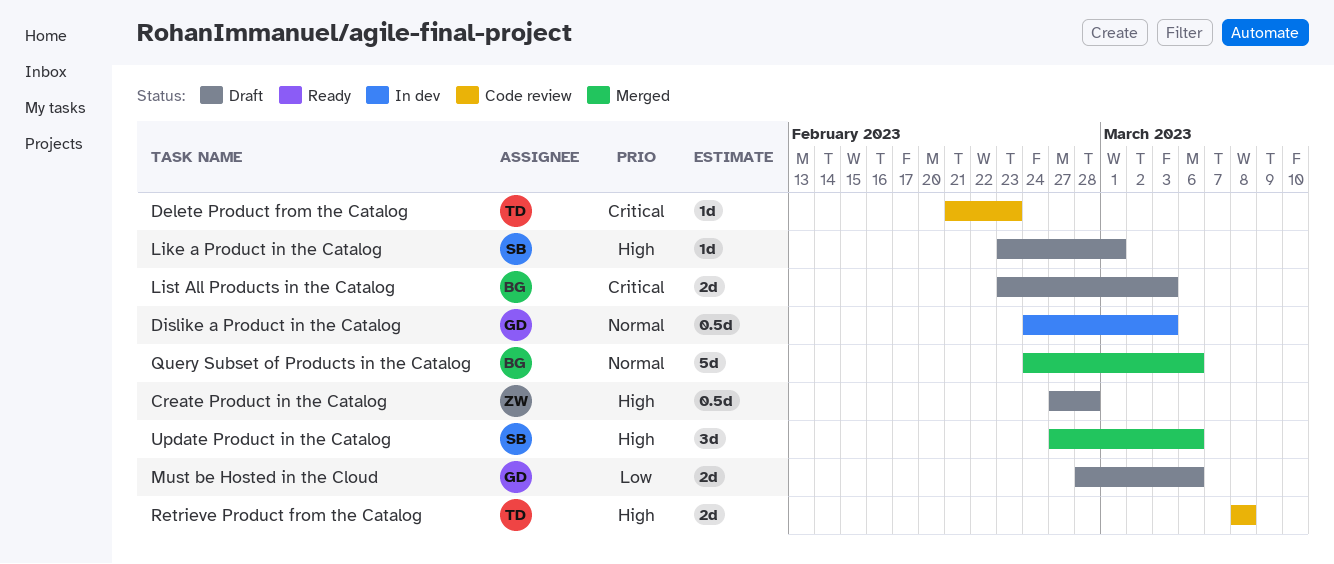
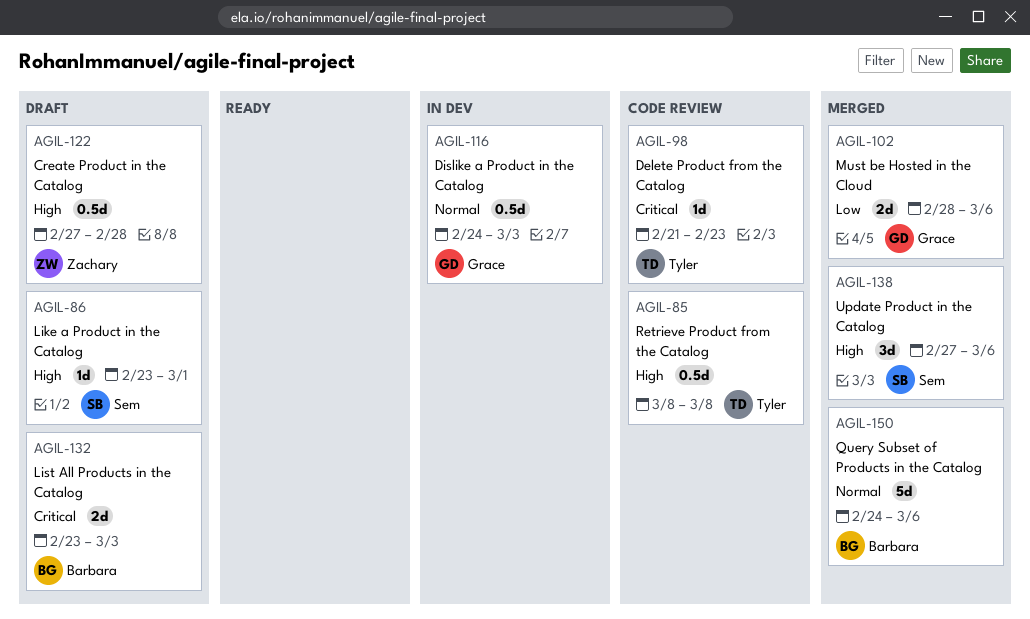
Must be Hosted in the Cloud, status: Draft -> Merged
Retrieve Product from the Catalog, estimate: 2d -> 0.5d

